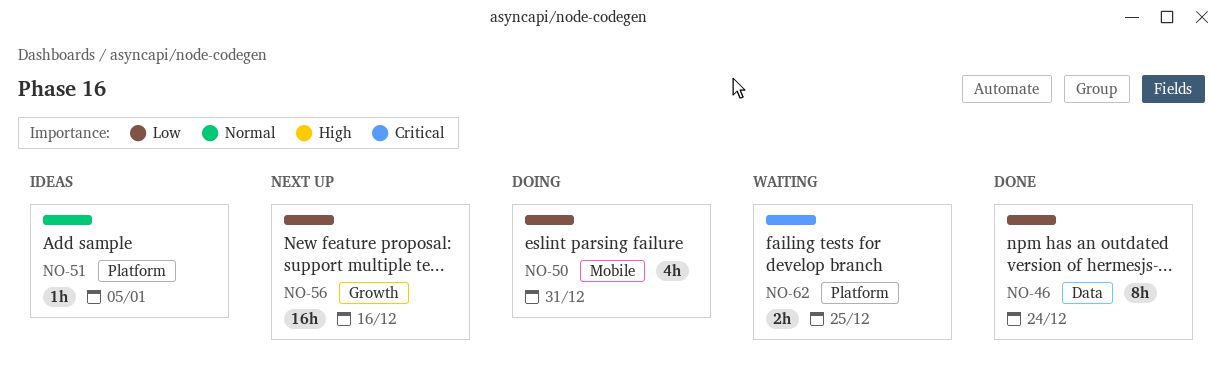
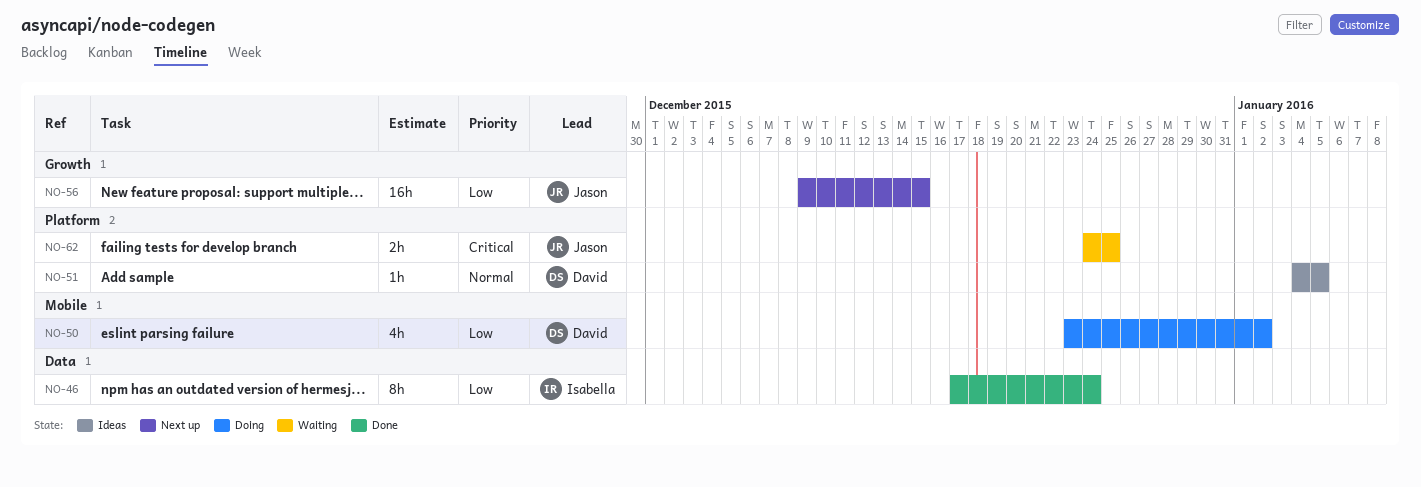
NO-50, due: Dec 31 -> Jan 2
NO-56, due: Dec 16 -> Dec 15

